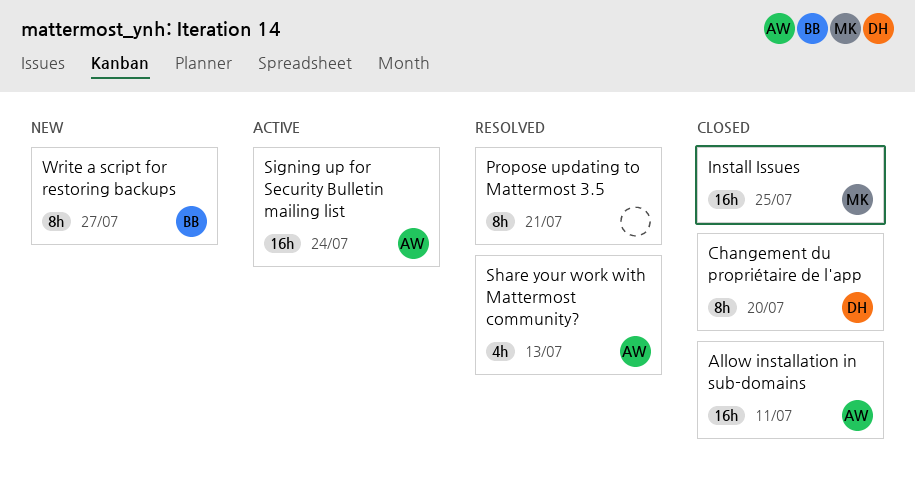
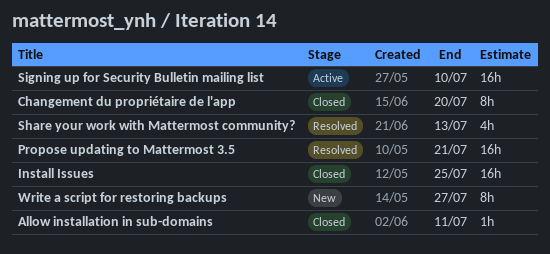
Allow installation in sub-domains, estimate: 16h -> 1h
Propose updating to Mattermost 3.5, estimate: 8h -> 16h
Signing up for Security Bulletin mailing list, due: Jul 24 -> Jul 10

